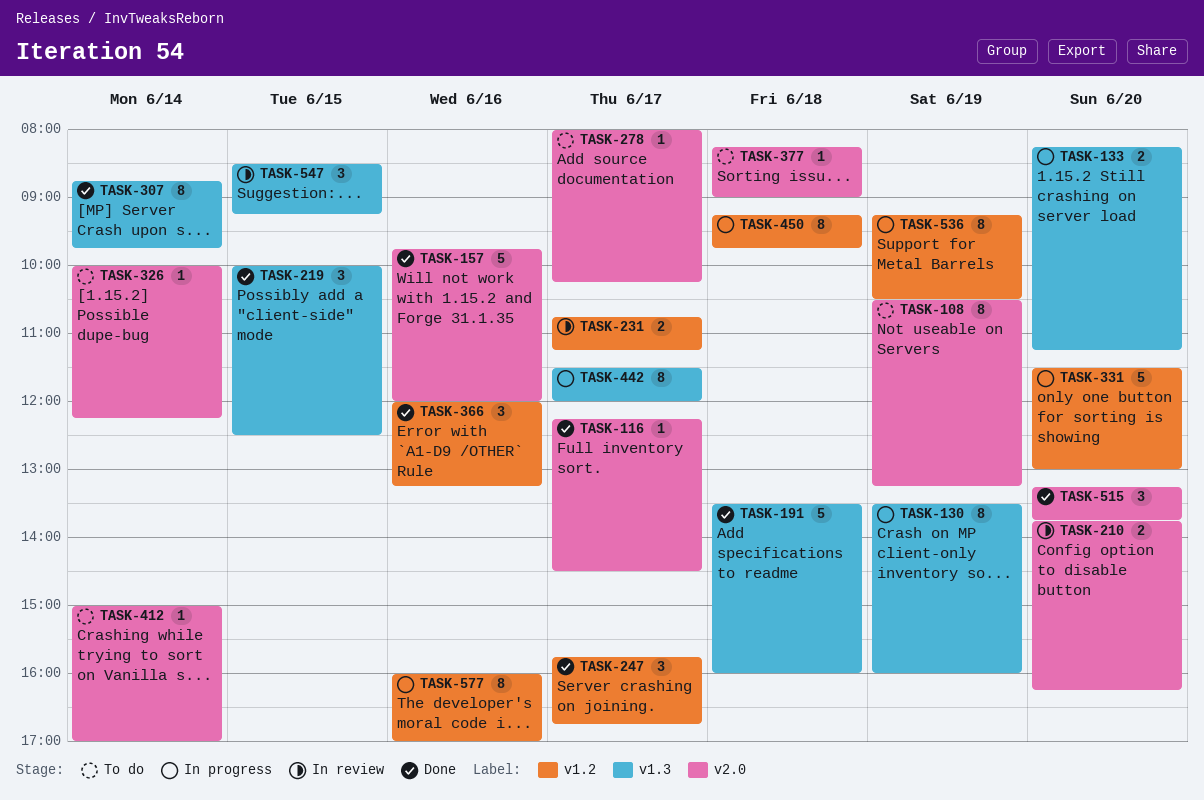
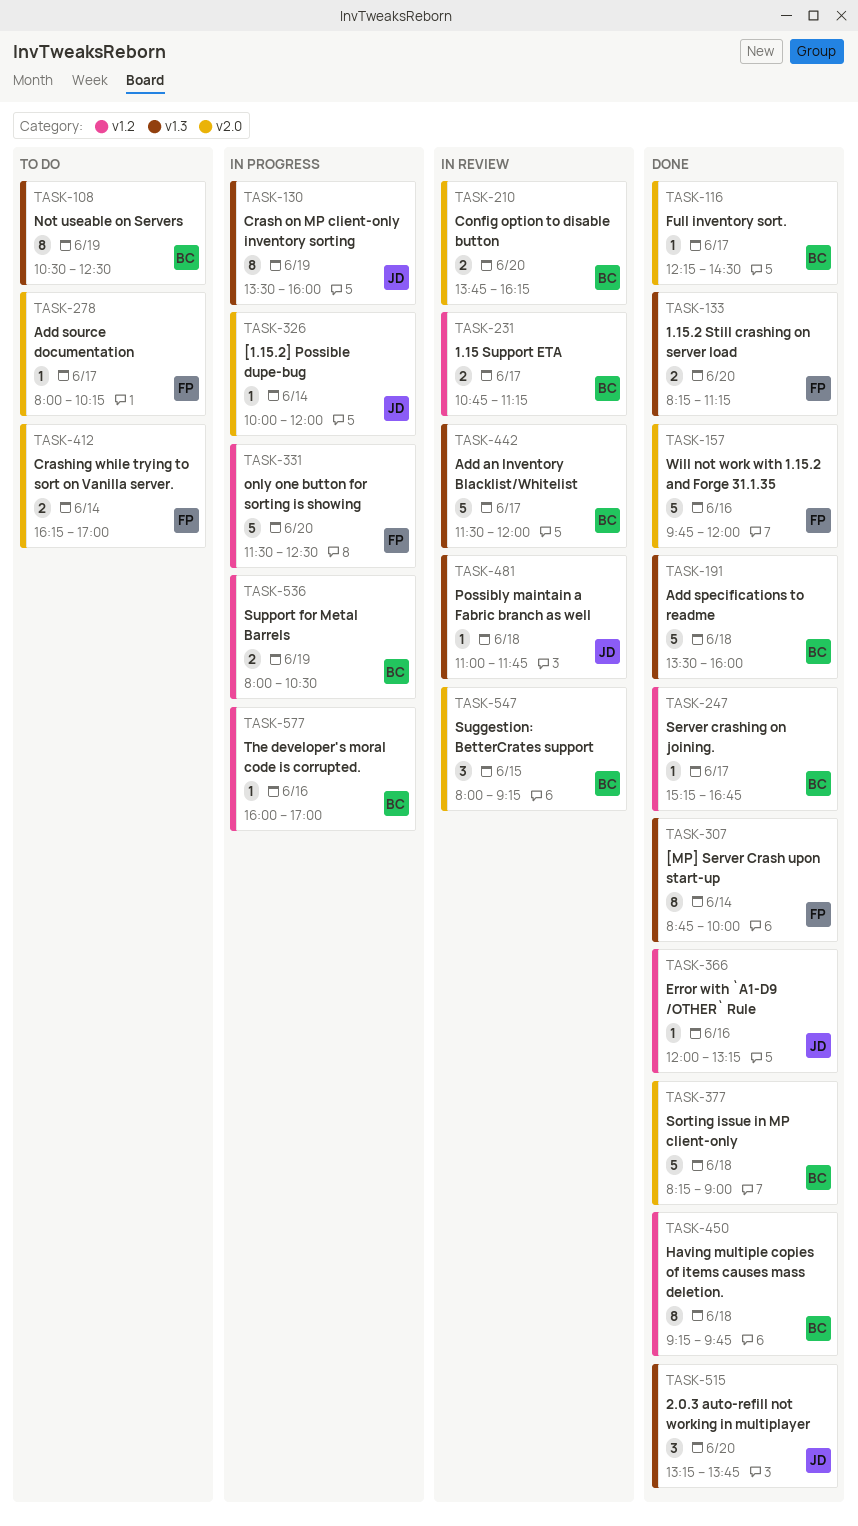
TASK-108, label: v2.0 -> v1.3
TASK-108, ends: 13:15 -> 12:30
TASK-133, status: In progress -> Done
TASK-219: present -> none
TASK-247, estimate: 3 -> 1
TASK-247, begins: 15:45 -> 15:15
TASK-307, ends: 09:45 -> 10:00
TASK-326, status: To do -> In progress
TASK-326, ends: 12:15 -> 12:00
TASK-331, ends: 13:00 -> 12:30
TASK-366, estimate: 3 -> 1
TASK-377, status: To do -> Done
TASK-377, estimate: 1 -> 5
TASK-412, estimate: 1 -> 2
TASK-412, begins: 15:00 -> 16:15
TASK-442, status: In progress -> In review
TASK-442, estimate: 8 -> 5
TASK-450, status: In progress -> Done
TASK-481: none -> present
TASK-515, label: v2.0 -> v1.3
TASK-536, estimate: 8 -> 2
TASK-536, begins: 09:15 -> 08:00
TASK-547, label: v1.3 -> v2.0
TASK-547, begins: 08:30 -> 08:00
TASK-577, estimate: 8 -> 1

